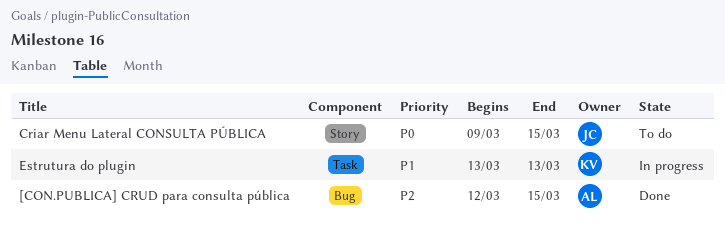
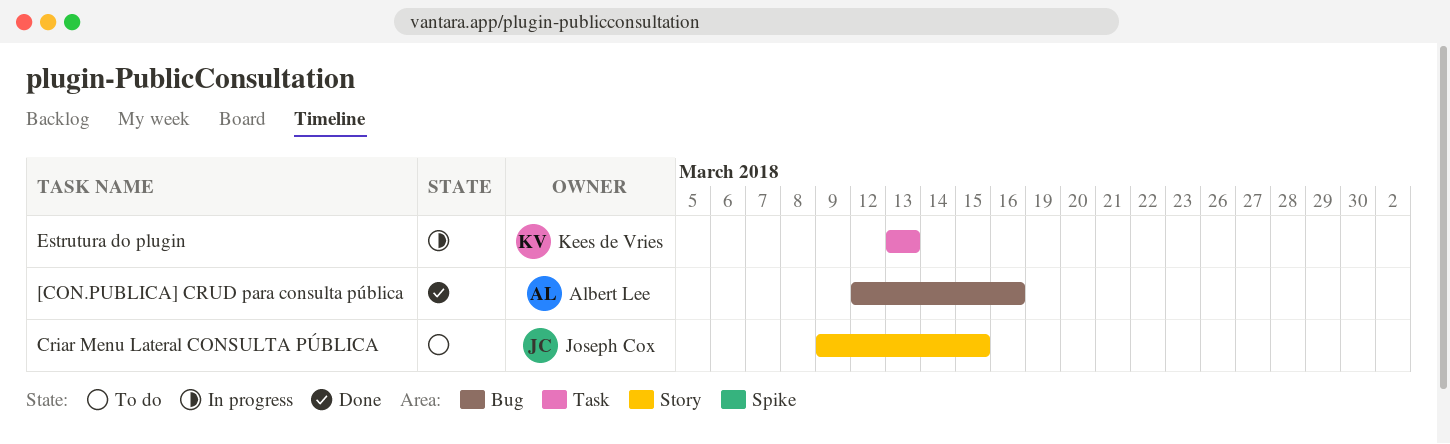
[CON.PUBLICA] CRUD para consulta pública, due: Mar 15 -> Mar 16

